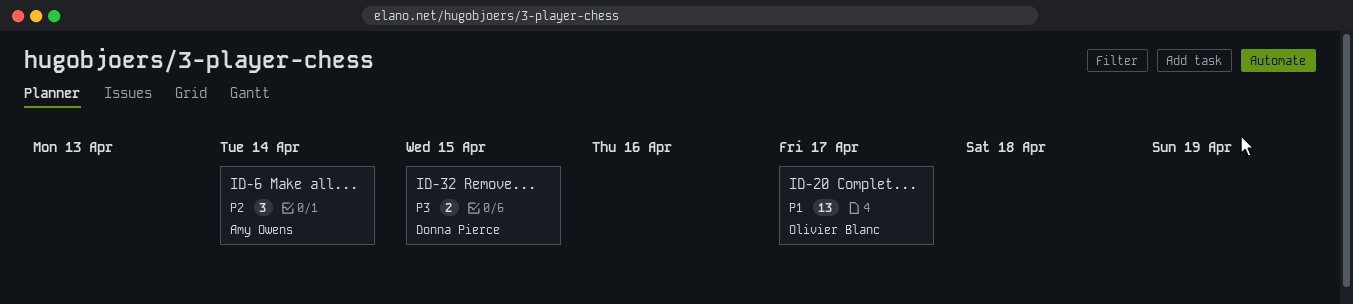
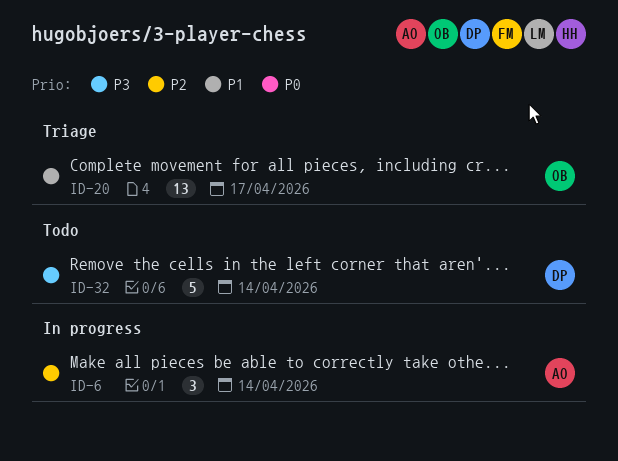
ID-32, estimate: 2 -> 5
ID-32, due: Apr 15 -> Apr 14

